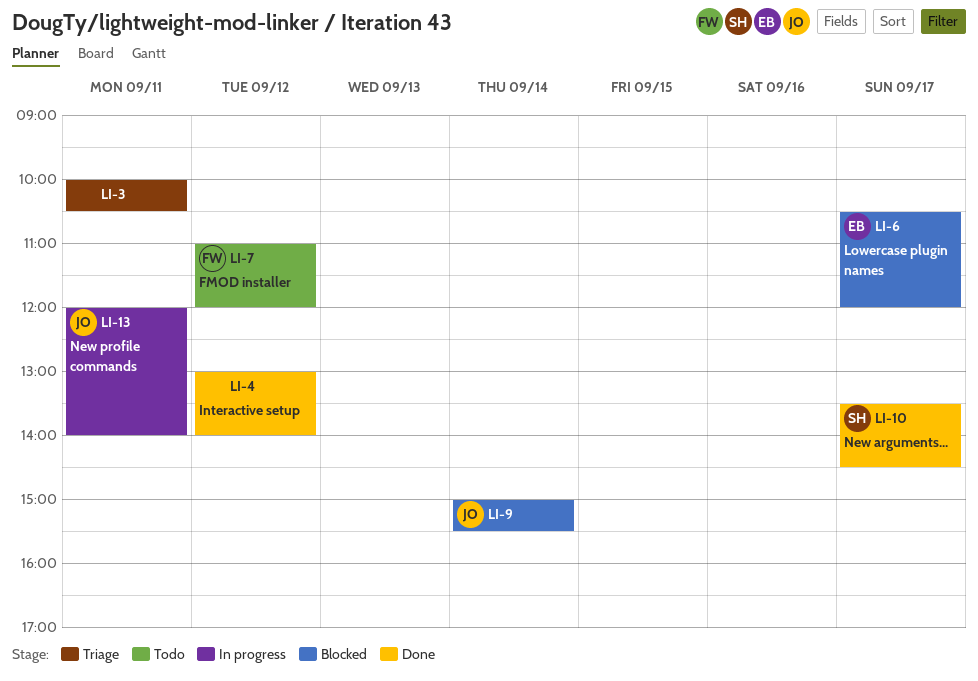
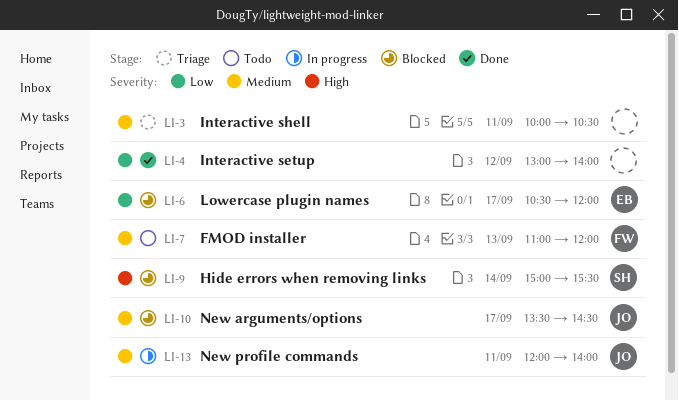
LI-7, day: Sep 12 -> Sep 13
LI-9, owner: JO -> SH
LI-10, status: Done -> Blocked
LI-10, owner: SH -> JO

